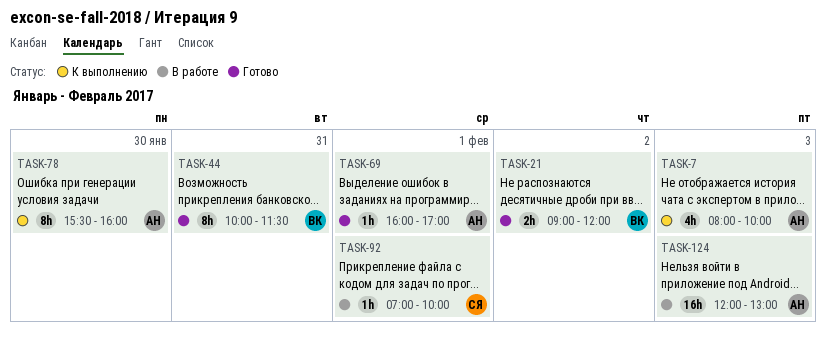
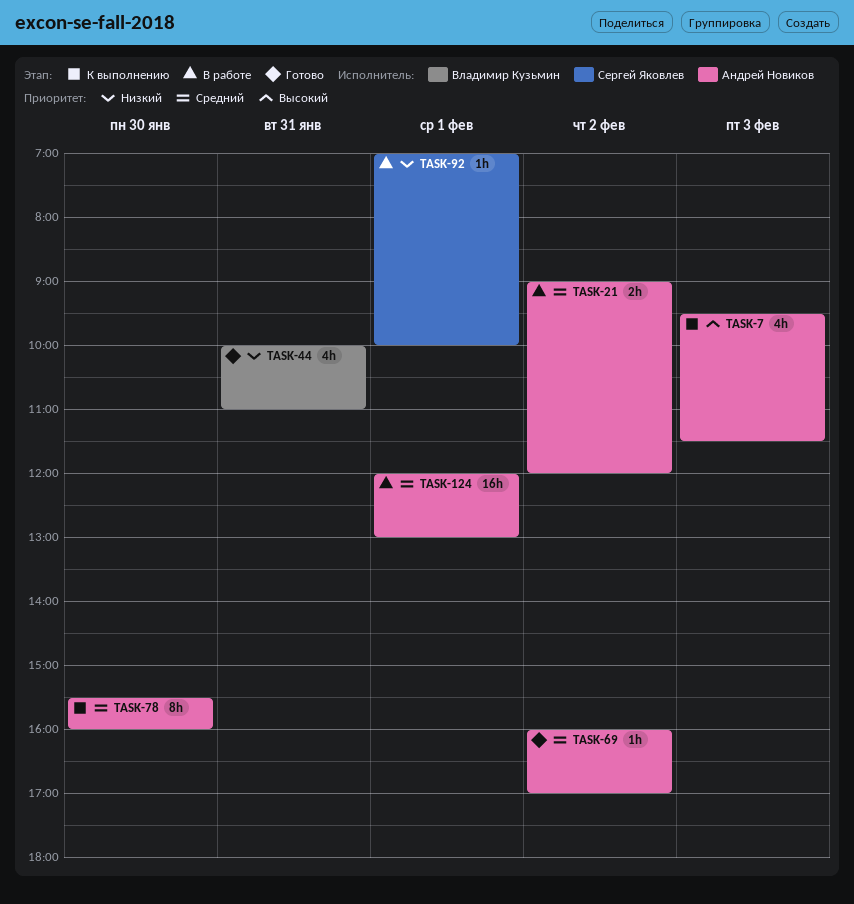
TASK-7, begins: 08:00 -> 09:30
TASK-7, ends: 10:00 -> 11:30
TASK-21, status: Готово -> В работе
TASK-21, owner: Владимир Кузьмин -> Андрей Новиков
TASK-44, estimate: 8h -> 4h
TASK-44, ends: 11:30 -> 11:00
TASK-69, day: Feb 1 -> Feb 2
TASK-124, day: Feb 3 -> Feb 1

